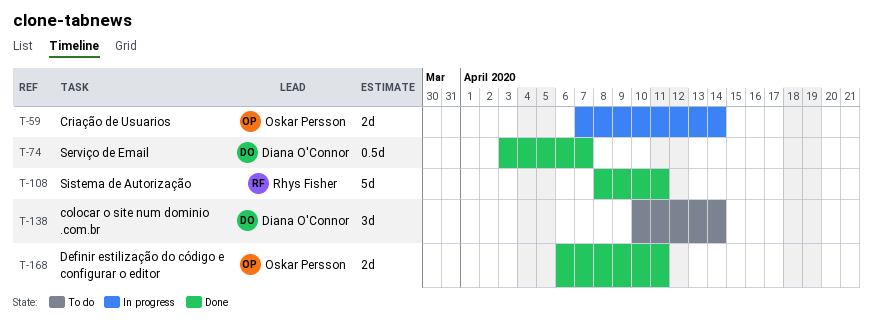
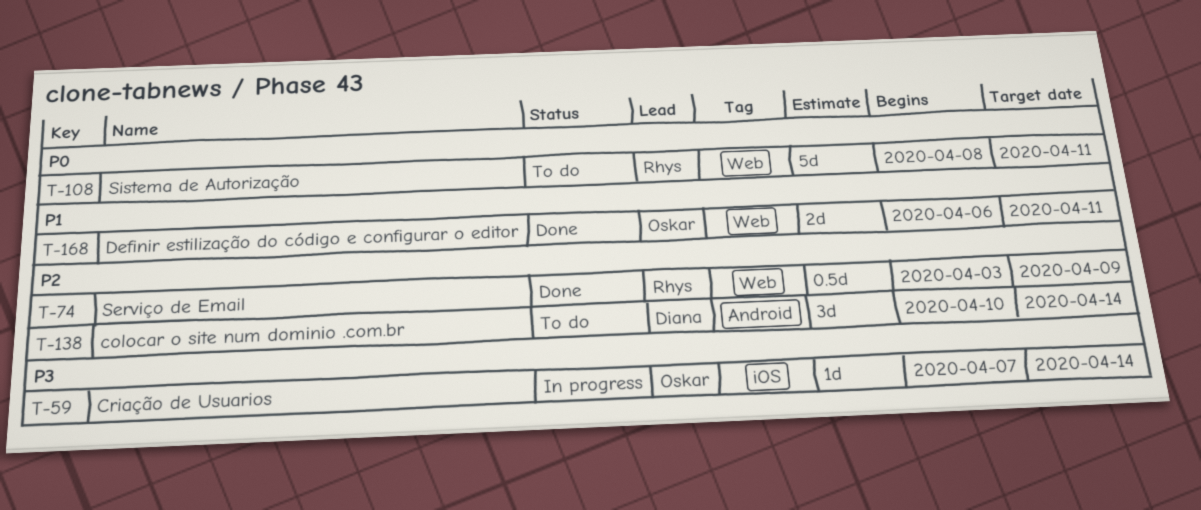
T-59, estimate: 2d -> 1d
T-74, owner: Diana O'Connor -> Rhys Fisher
T-74, due: Apr 7 -> Apr 9
T-108, status: Done -> To do

